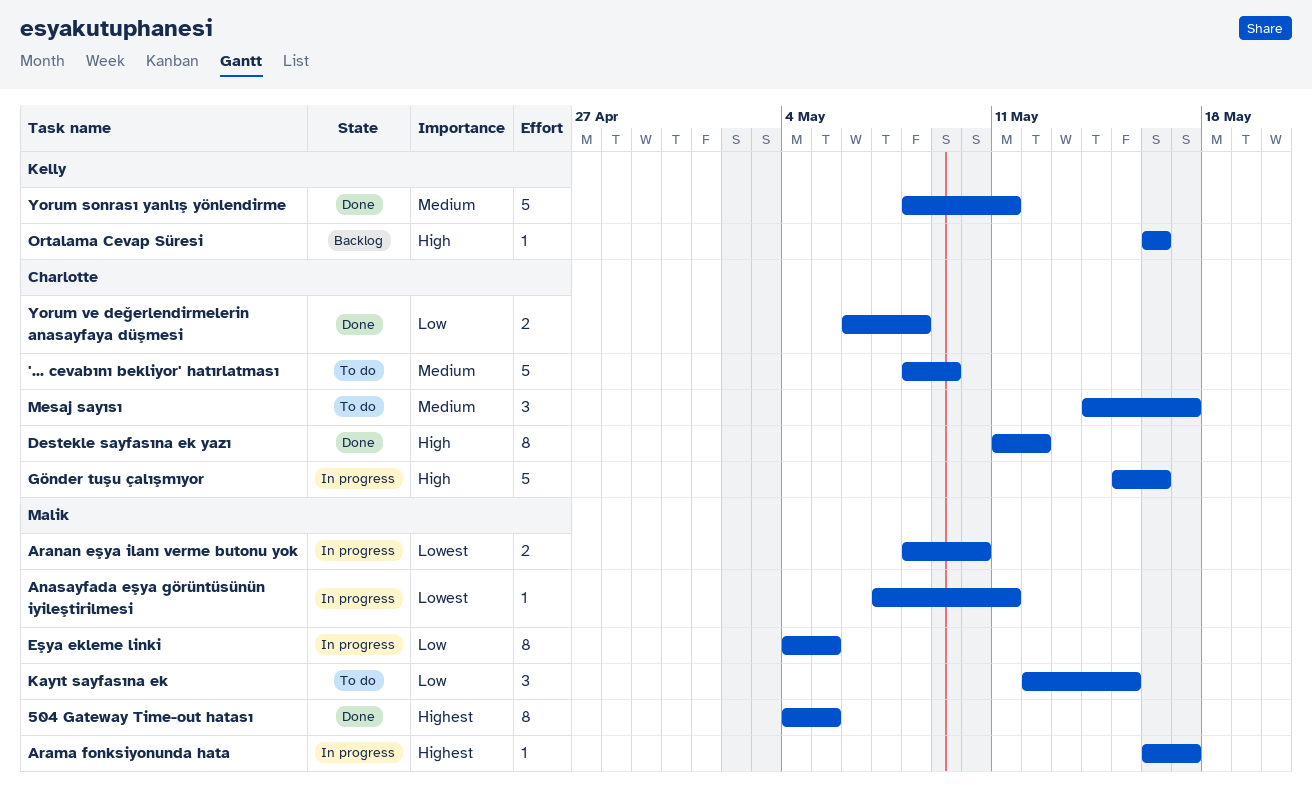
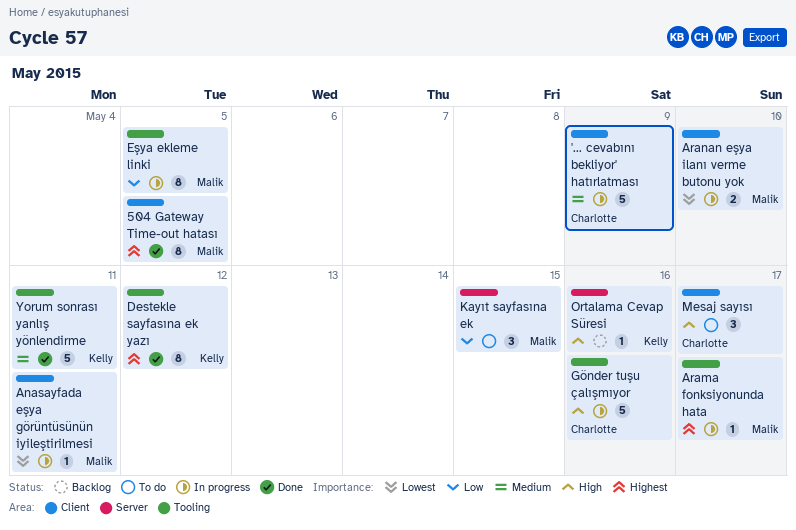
'... cevabını bekliyor' hatırlatması, status: To do -> In progress
Destekle sayfasına ek yazı, owner: Charlotte -> Kelly
Destekle sayfasına ek yazı, priority: High -> Highest
Mesaj sayısı, priority: Medium -> High
Yorum ve değerlendirmelerin anasayfaya düşmesi: present -> none

